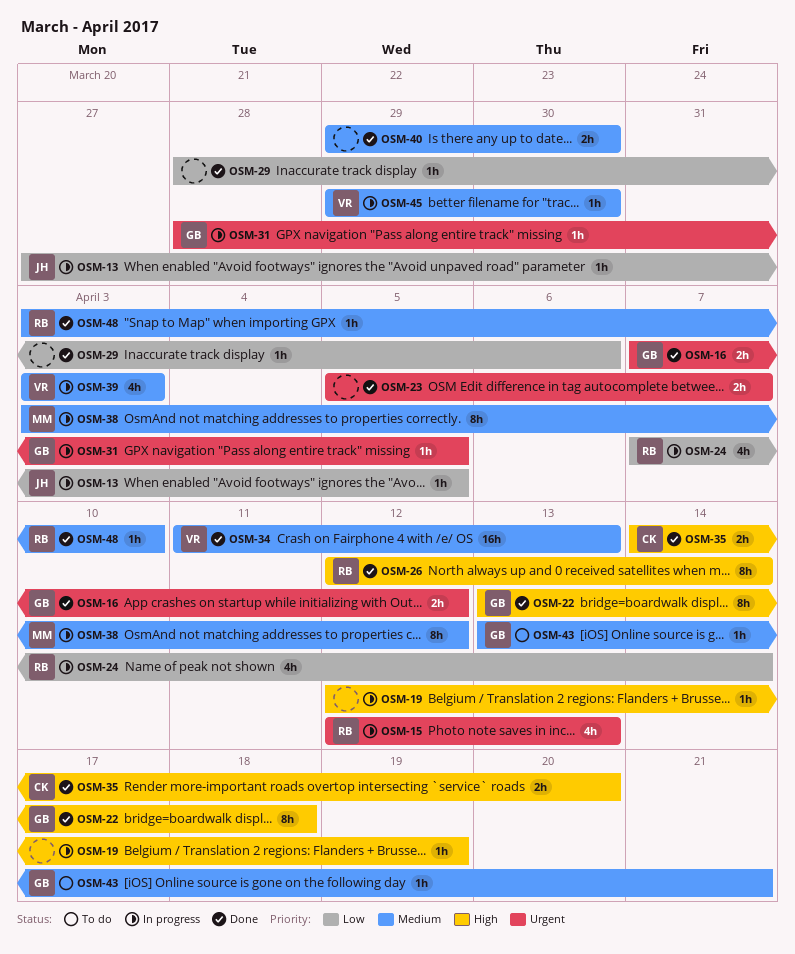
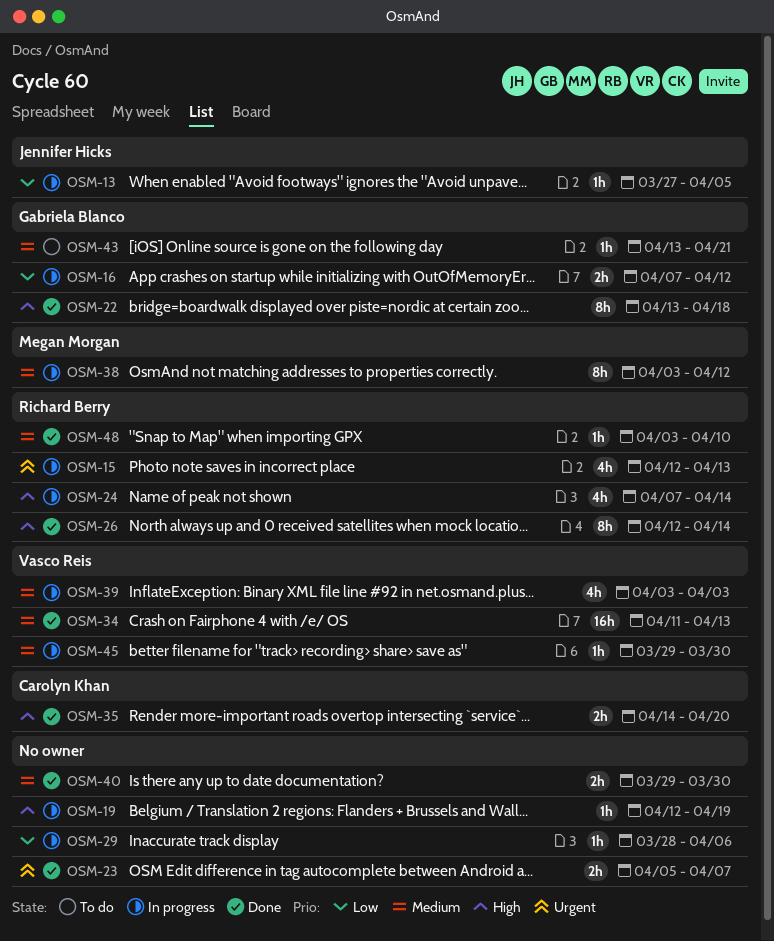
OSM-16, status: Done -> In progress
OSM-16, priority: Urgent -> Low
OSM-24, priority: Low -> High
OSM-29, status: Done -> In progress
OSM-31: present -> none

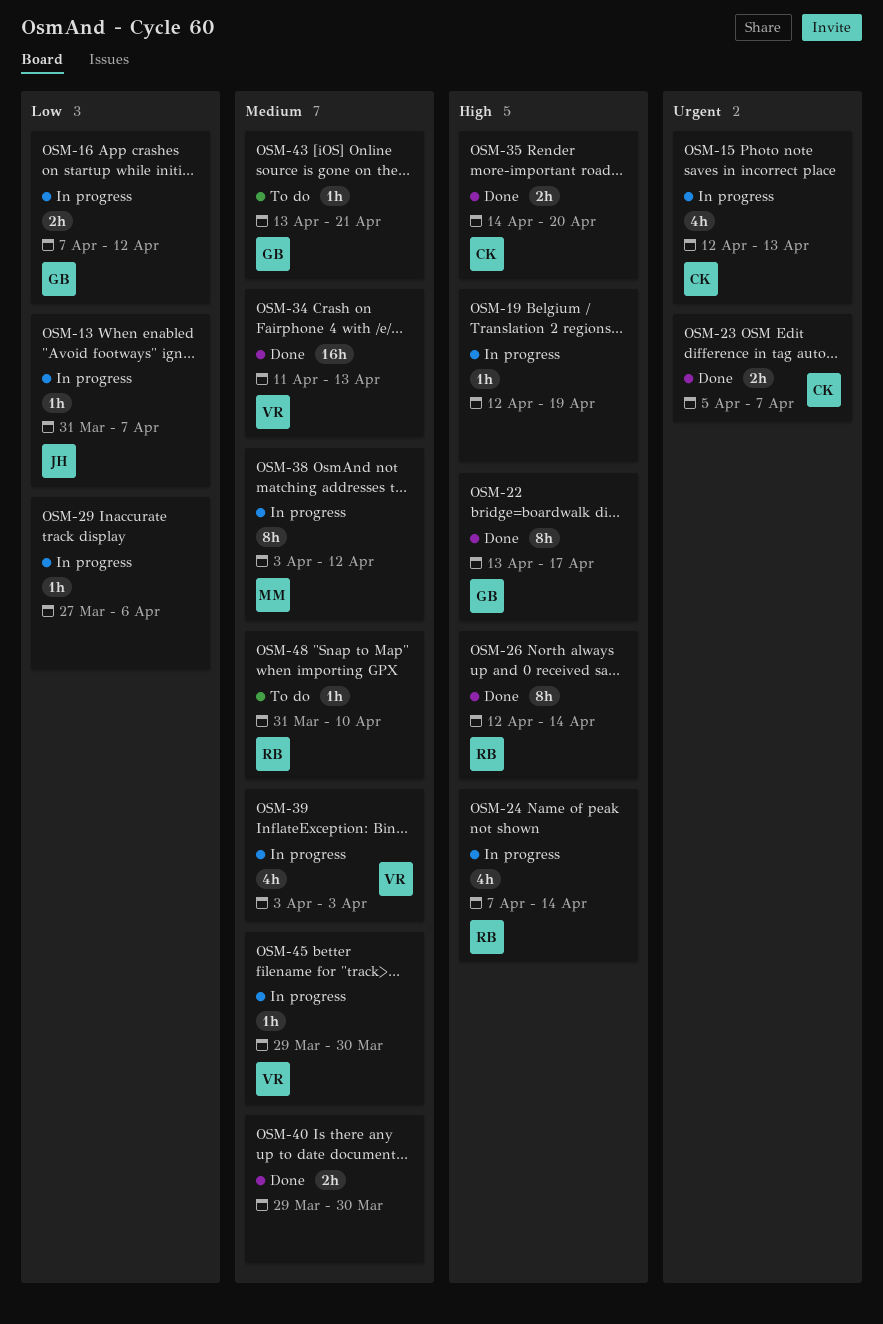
OSM-13, start: Mar 27 -> Mar 31
OSM-13, due: Apr 5 -> Apr 7
OSM-15, owner: Richard Berry -> Carolyn Khan
OSM-22, due: Apr 18 -> Apr 17
OSM-23, owner: none -> Carolyn Khan
OSM-29, start: Mar 28 -> Mar 27
OSM-48, status: Done -> To do
OSM-48, start: Apr 3 -> Mar 31

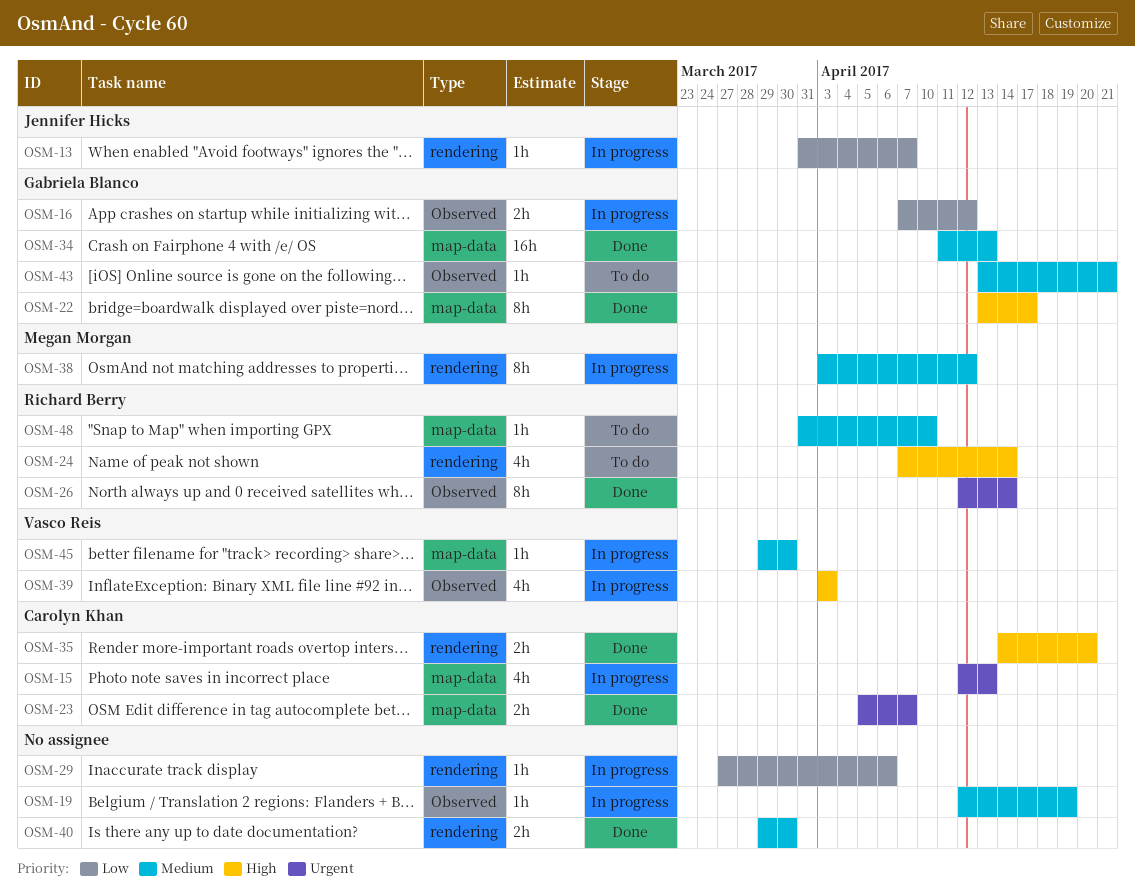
OSM-19, priority: High -> Medium
OSM-24, status: In progress -> To do
OSM-26, priority: High -> Urgent
OSM-34, owner: Vasco Reis -> Gabriela Blanco
OSM-39, priority: Medium -> High

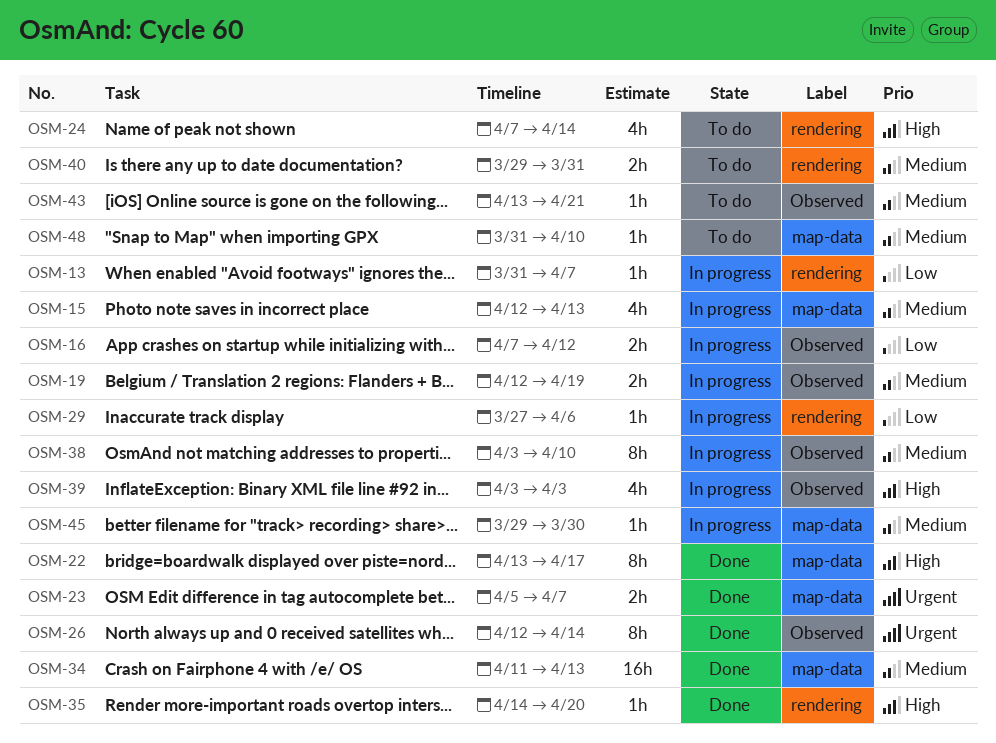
OSM-15, priority: Urgent -> Medium
OSM-19, estimate: 1h -> 2h
OSM-35, estimate: 2h -> 1h
OSM-38, label: rendering -> Observed
OSM-38, due: Apr 12 -> Apr 10
OSM-40, status: Done -> To do
OSM-40, due: Mar 30 -> Mar 31

